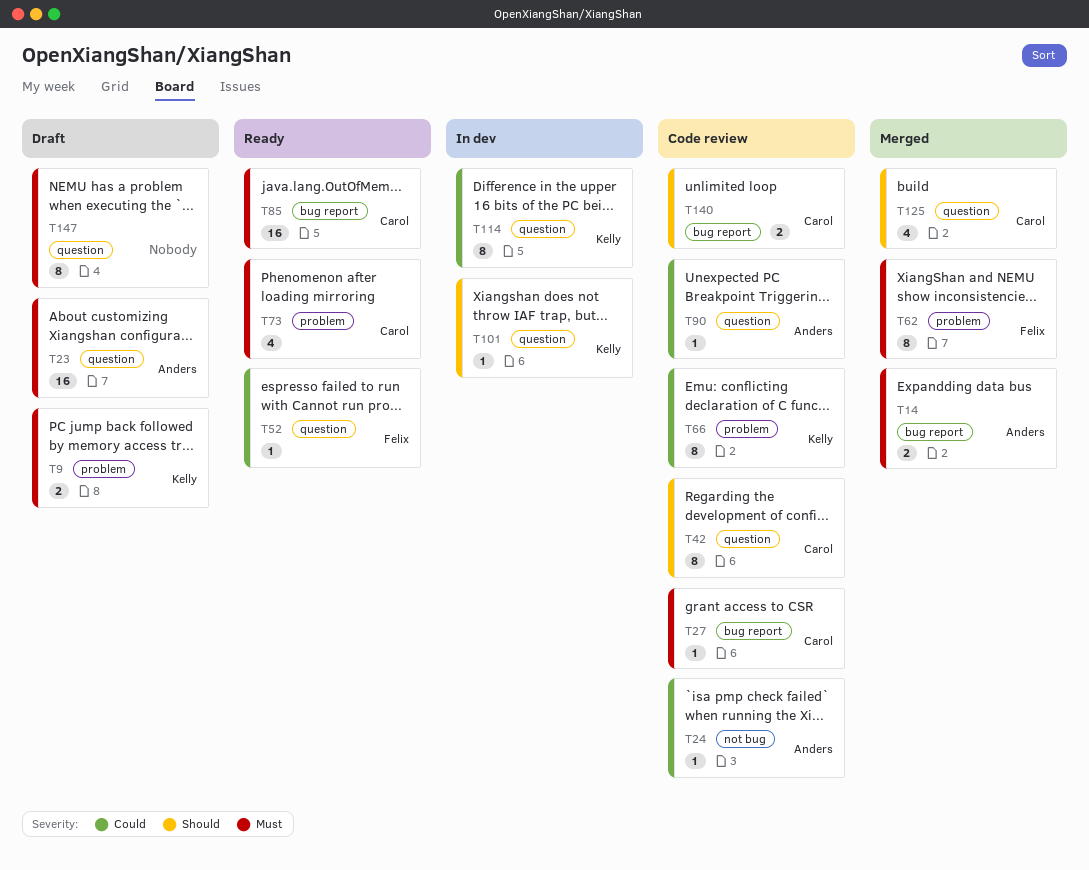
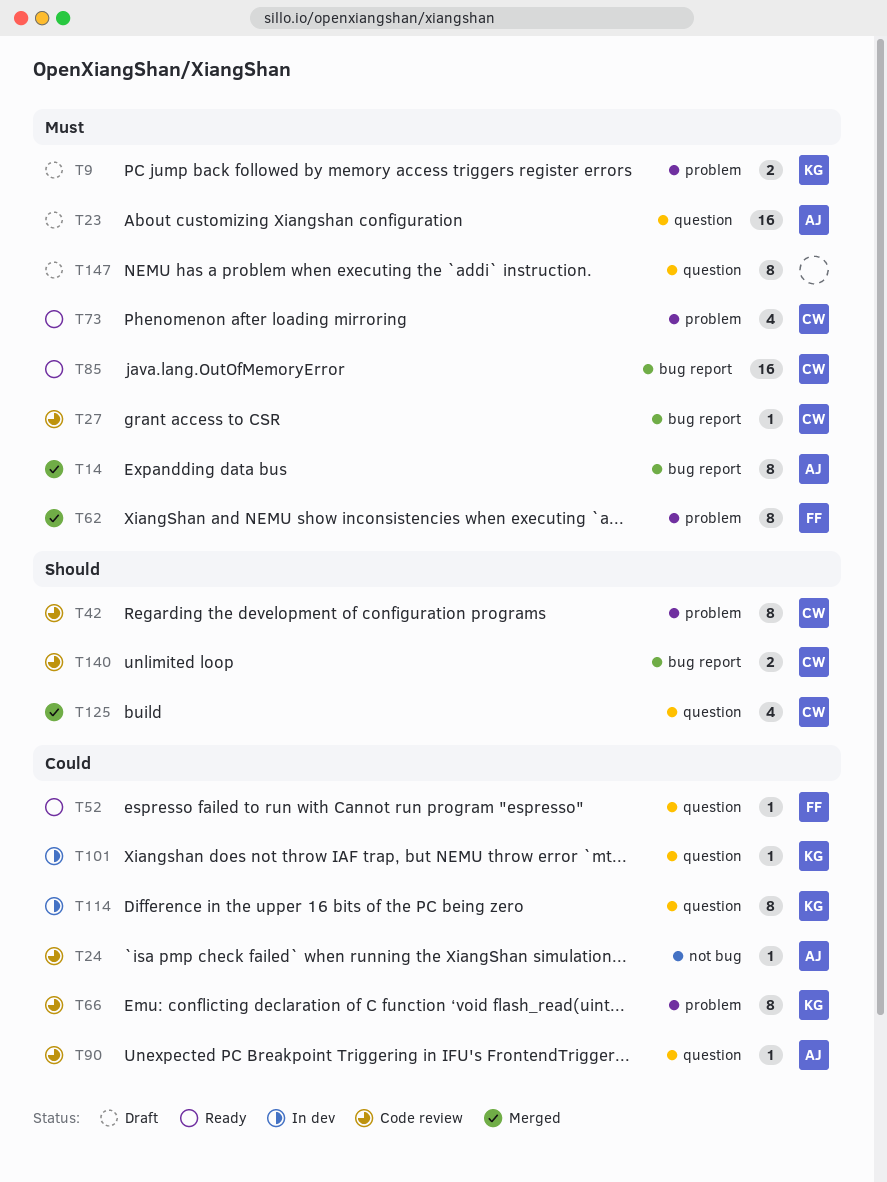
T14, estimate: 2 -> 8
T42, label: question -> problem
T101, priority: Should -> Could

